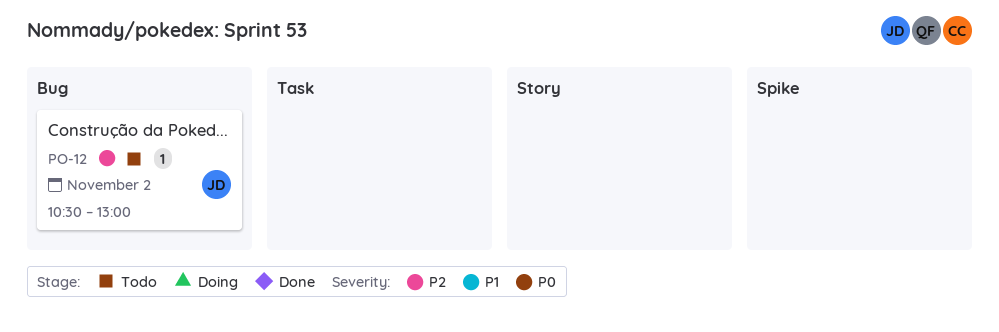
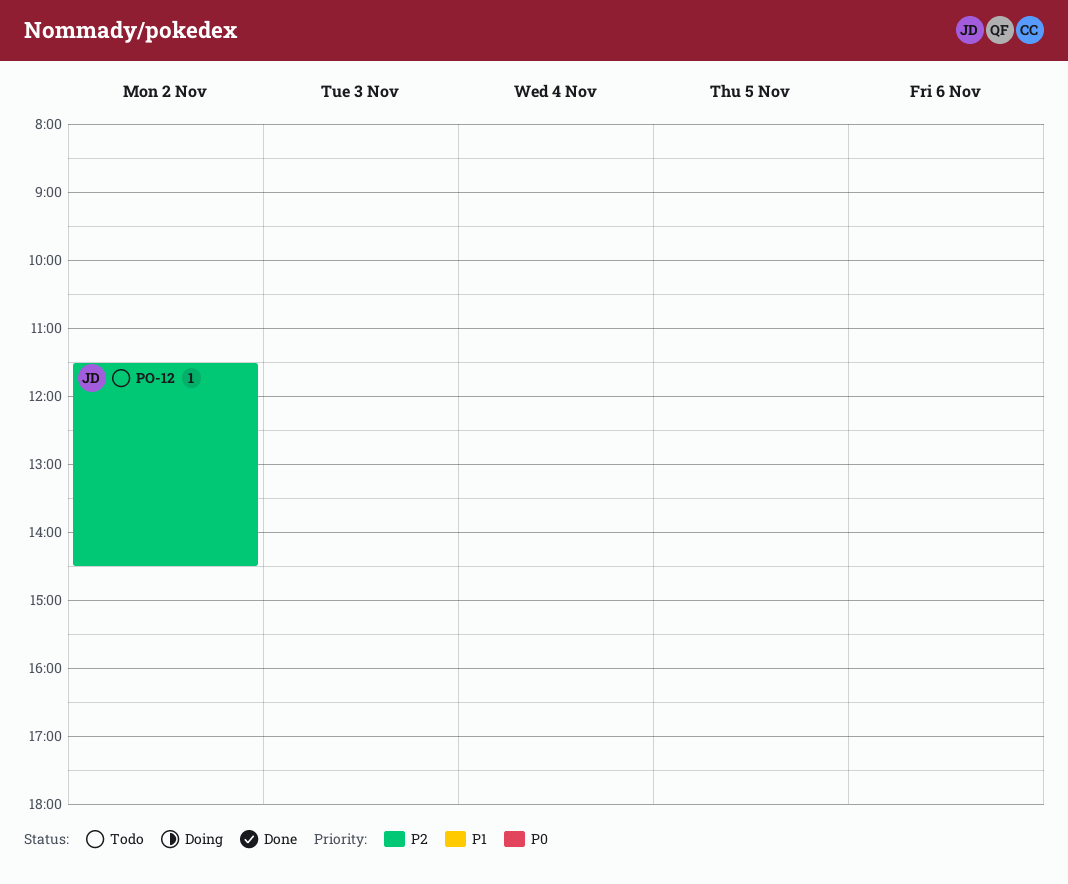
PO-12, begins: 10:30 -> 11:30
PO-12, ends: 13:00 -> 14:30

